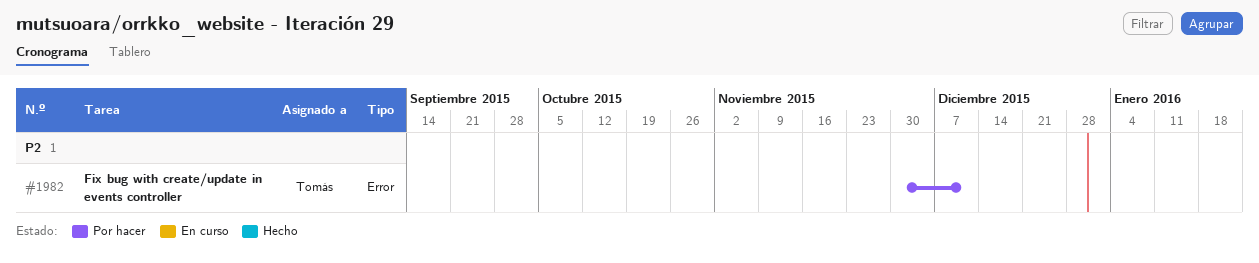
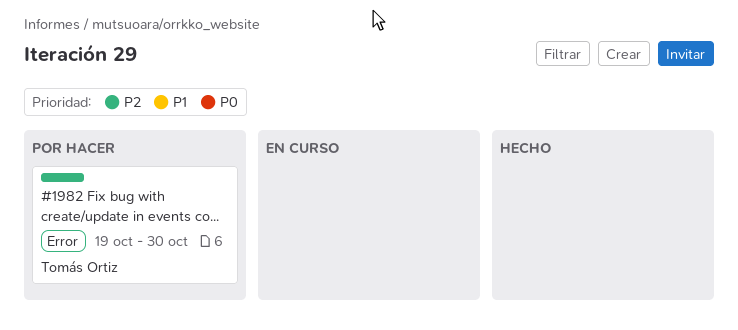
#1982, start: Nov 30 -> Oct 19
#1982, due: Dec 11 -> Oct 30

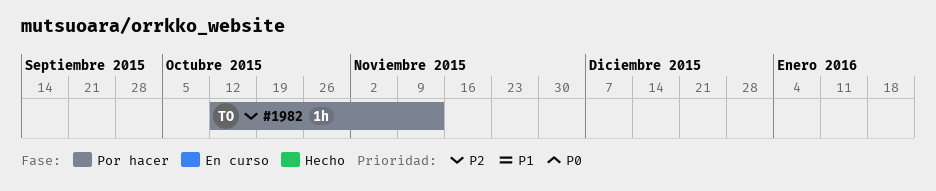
#1982, start: Oct 19 -> Oct 12
#1982, due: Oct 30 -> Nov 13

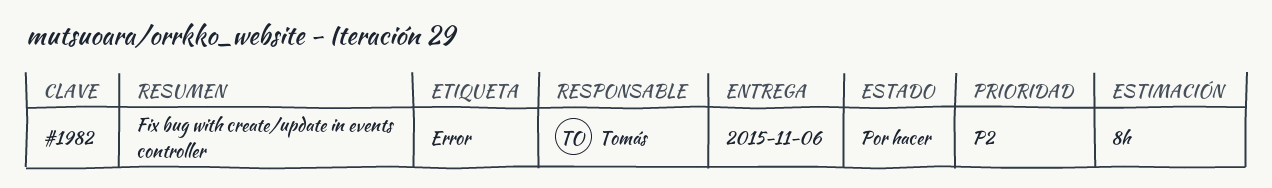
#1982, estimate: 1h -> 8h
#1982, due: Nov 13 -> Nov 6

